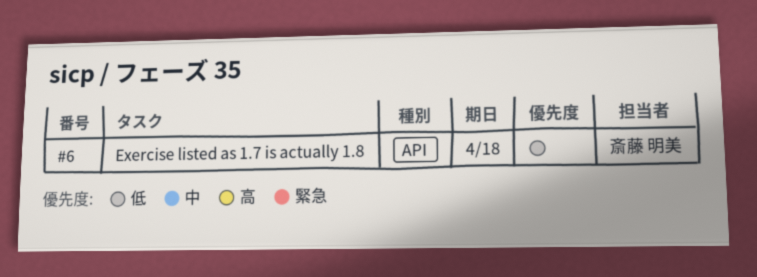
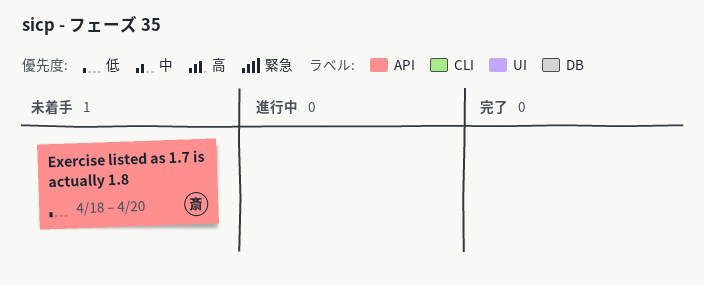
Exercise listed as 1.7 is actually 1.8, due: Apr 18 -> Apr 20

